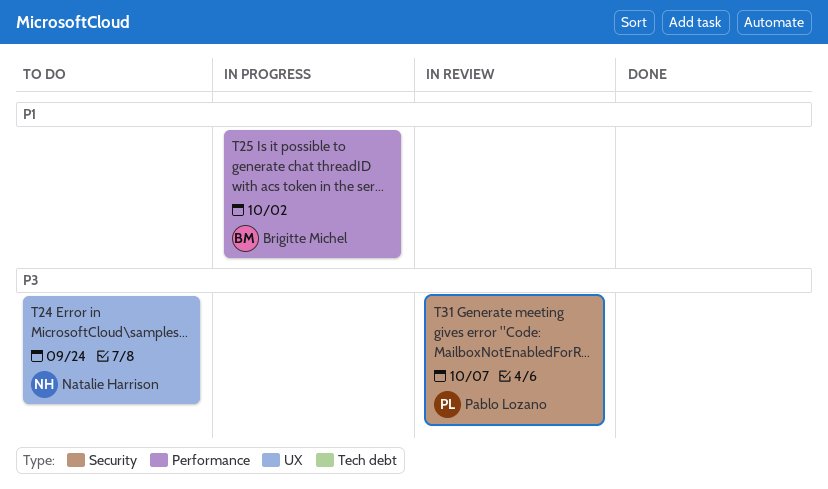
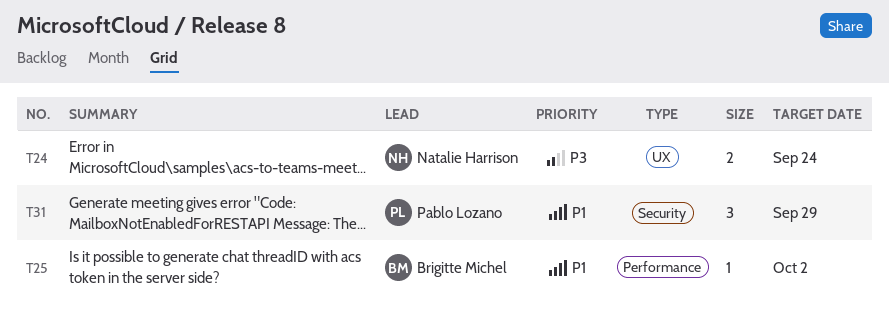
T31, priority: P3 -> P1
T31, due: Oct 7 -> Sep 29

